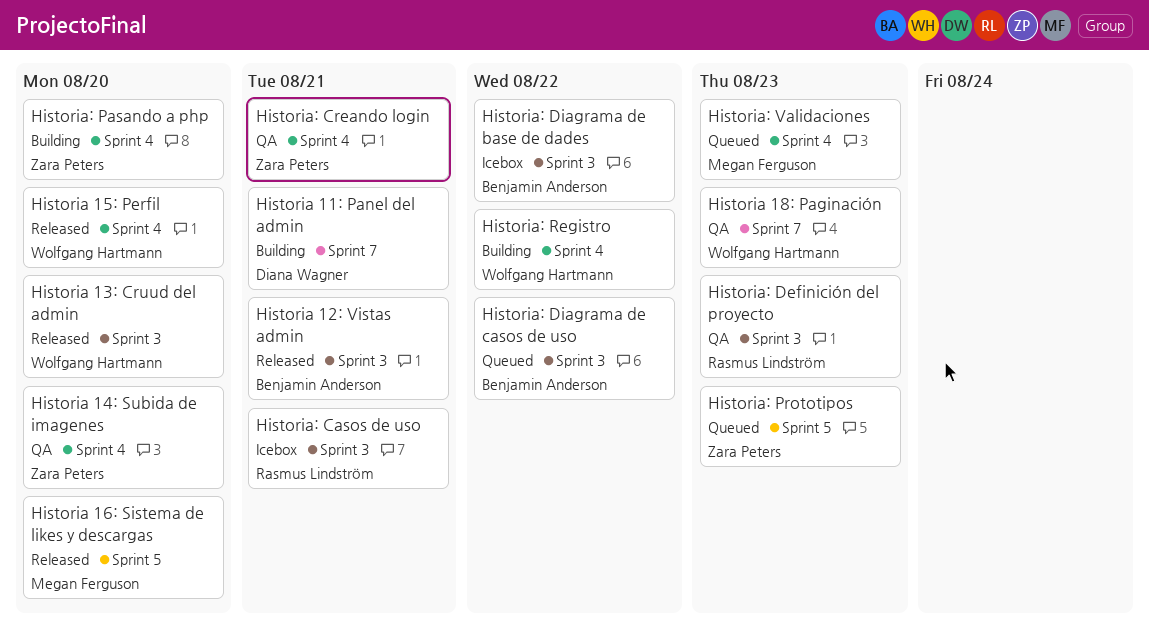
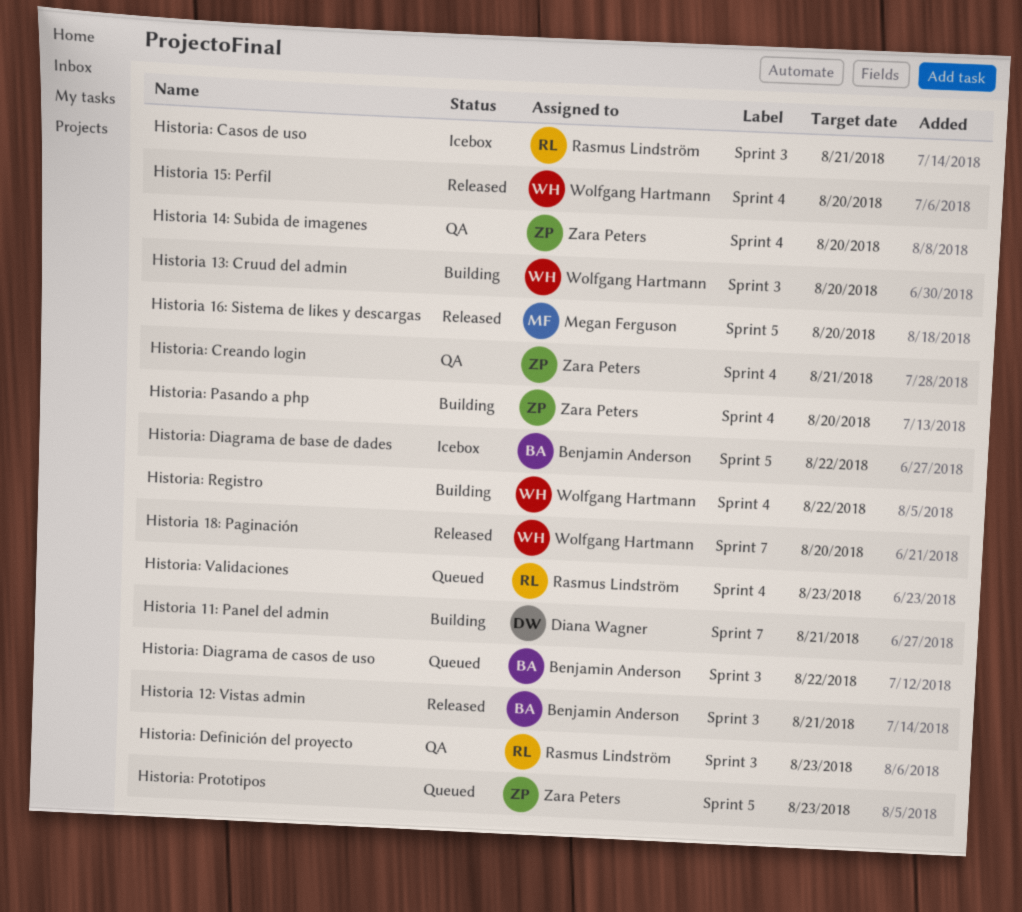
Historia 13: Cruud del admin, status: Released -> Building
Historia 18: Paginación, status: QA -> Released
Historia 18: Paginación, due: Aug 23 -> Aug 20
Historia: Diagrama de base de dades, label: Sprint 3 -> Sprint 5
Historia: Validaciones, owner: Megan Ferguson -> Rasmus Lindström

